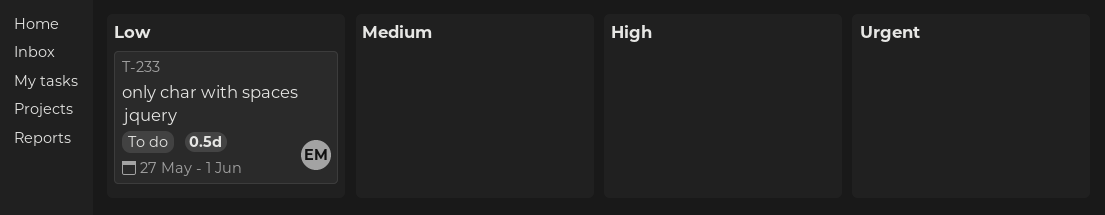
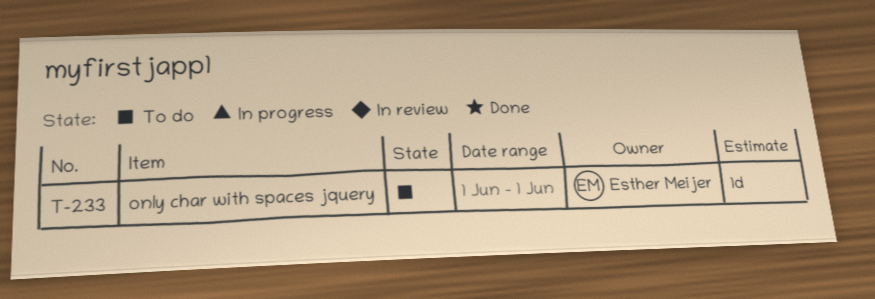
T-233, estimate: 0.5d -> 1d
T-233, start: May 27 -> Jun 1

